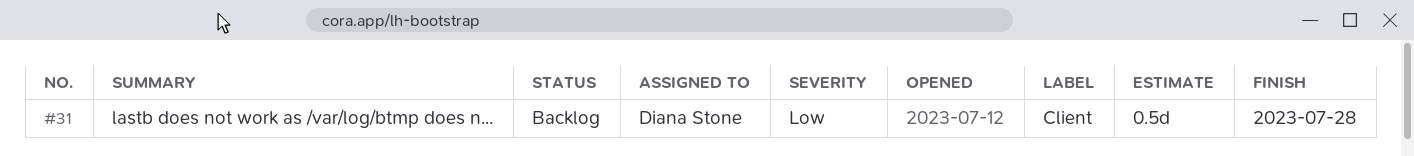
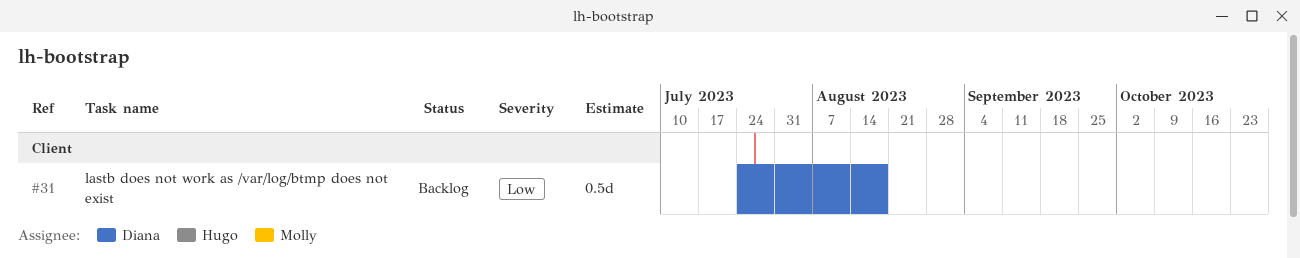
#31, due: Jul 28 -> Aug 18

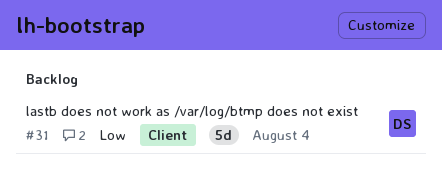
#31, estimate: 0.5d -> 5d
#31, due: Aug 18 -> Aug 4

